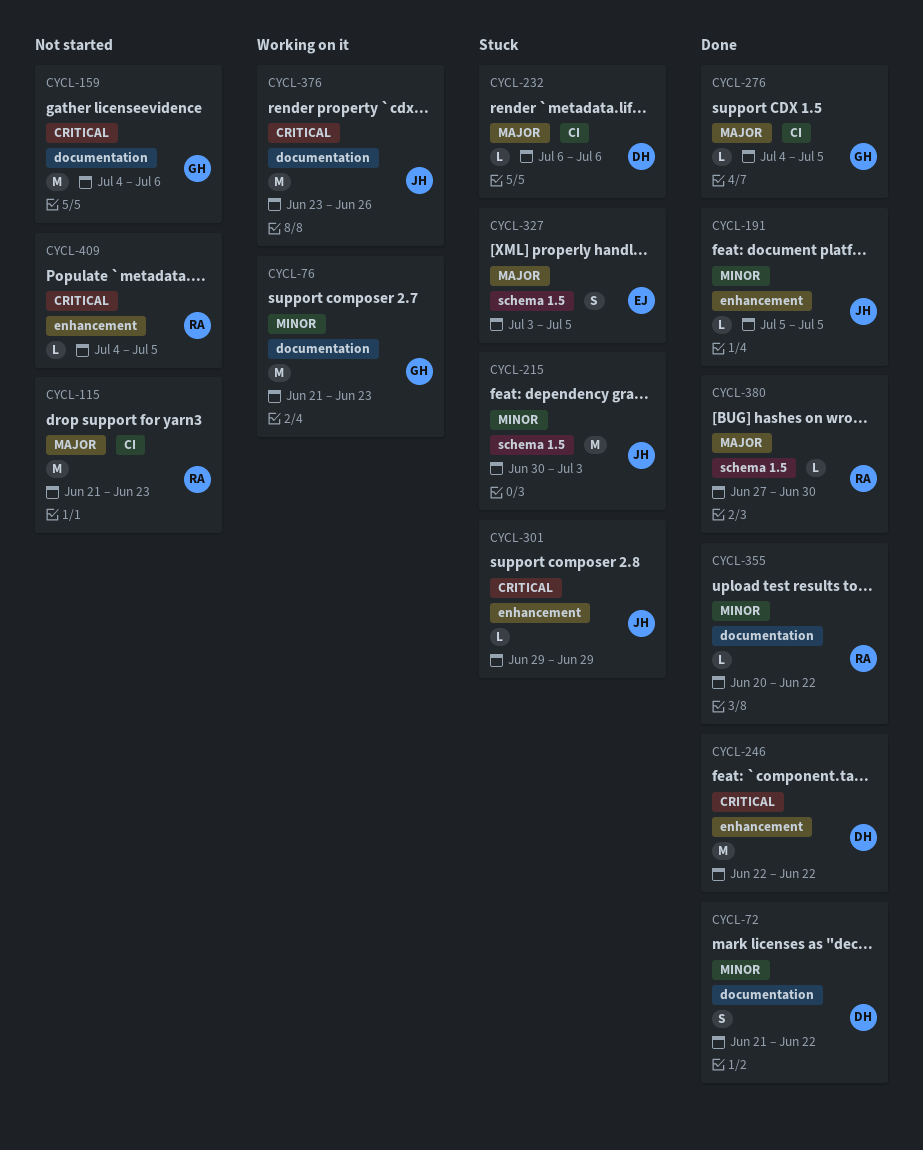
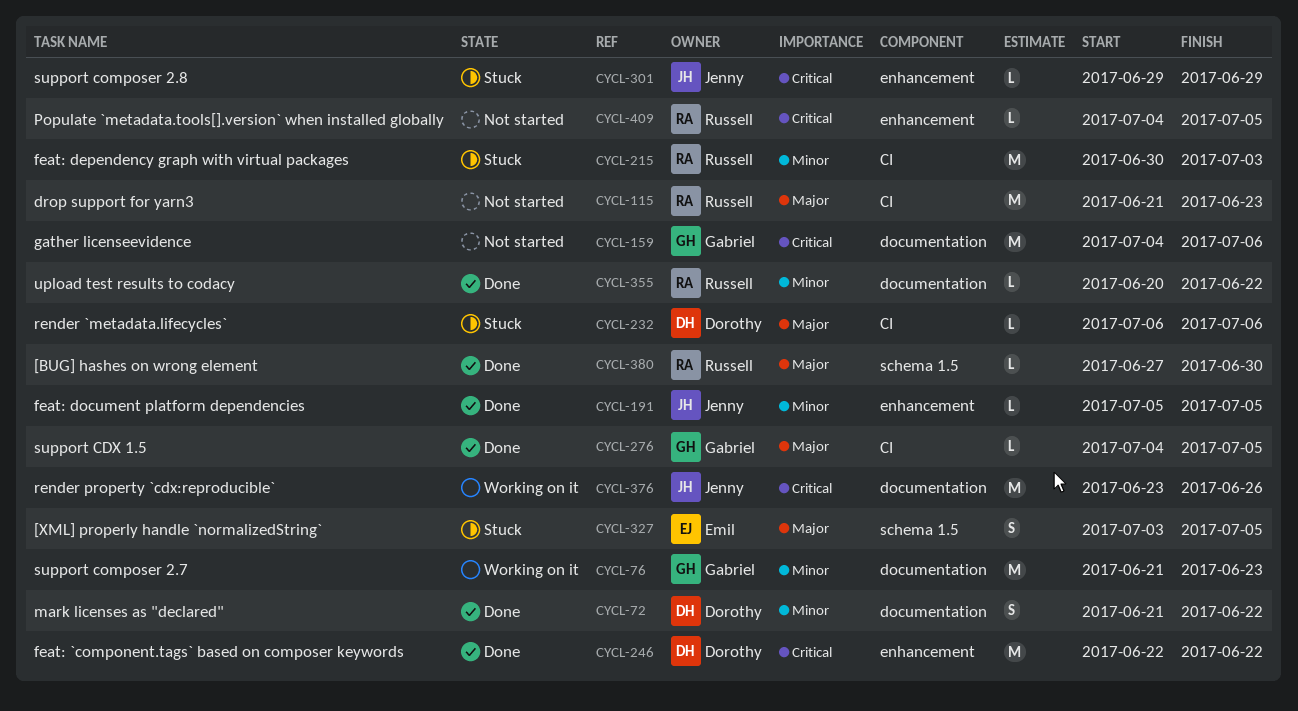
CYCL-215, owner: Jenny -> Russell
CYCL-215, label: schema 1.5 -> CI

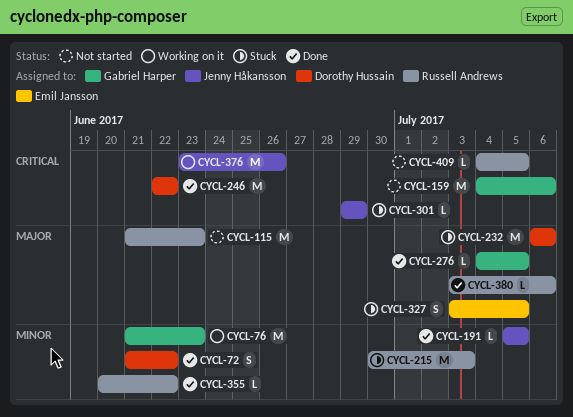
CYCL-232, estimate: L -> M
CYCL-380, start: Jun 27 -> Jul 3
CYCL-380, due: Jun 30 -> Jul 6

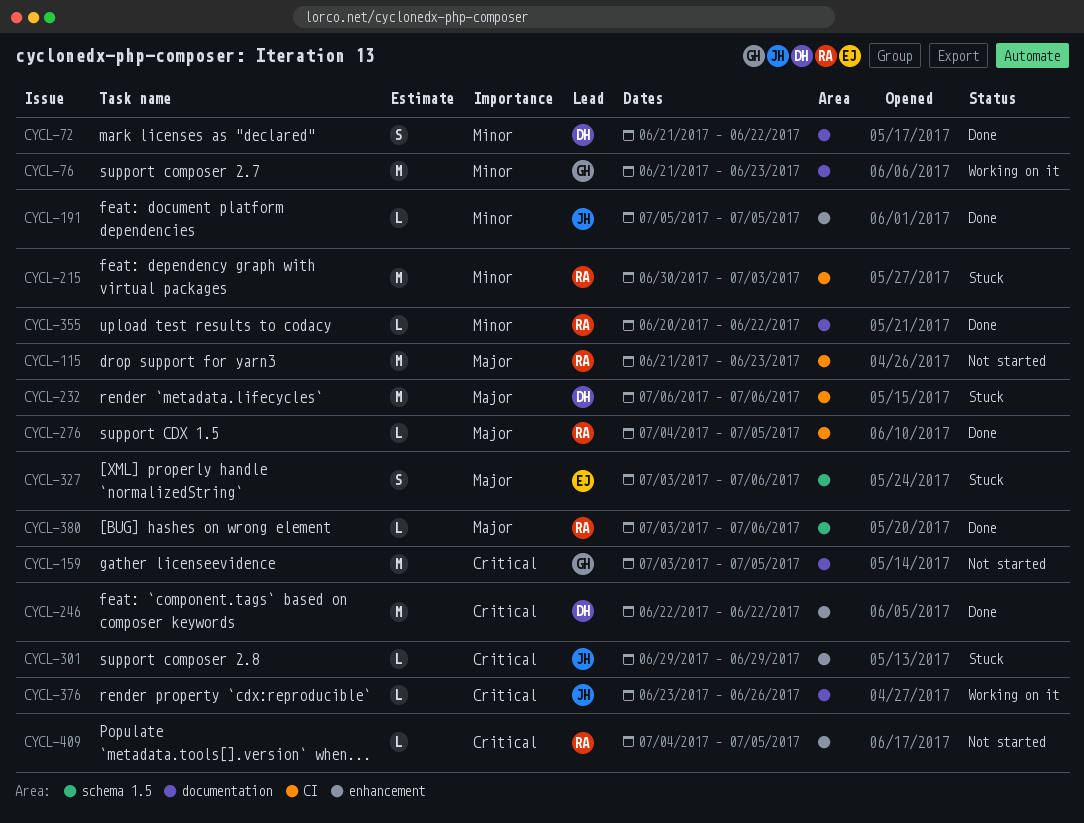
CYCL-159, start: Jul 4 -> Jul 3
CYCL-159, due: Jul 6 -> Jul 5
CYCL-276, owner: Gabriel Harper -> Russell Andrews
CYCL-327, due: Jul 5 -> Jul 6
CYCL-376, estimate: M -> L

